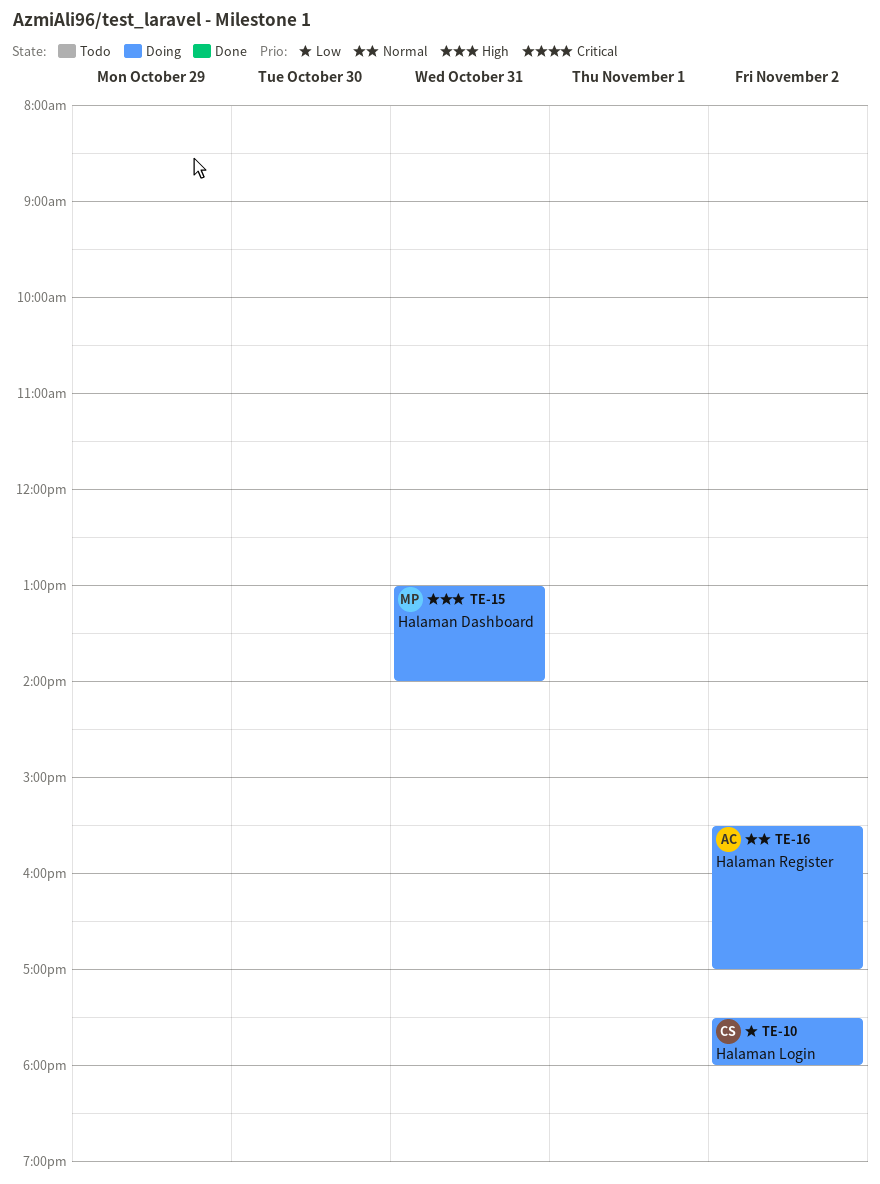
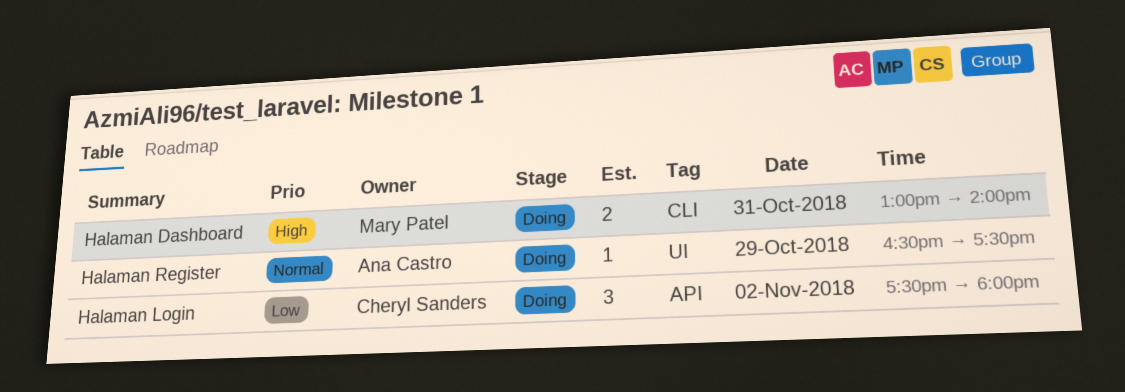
Halaman Register, day: Nov 2 -> Oct 29
Halaman Register, begins: 15:30 -> 16:30
Halaman Register, ends: 17:00 -> 17:30

